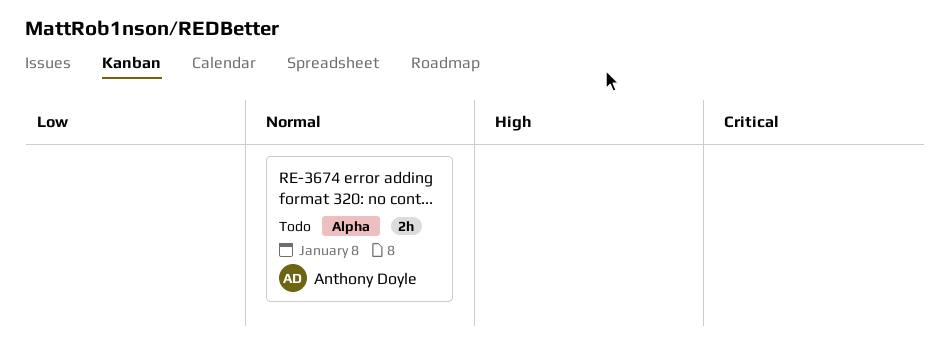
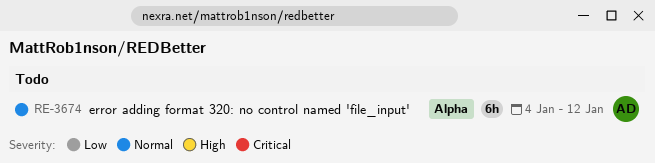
RE-3674, estimate: 2h -> 6h
RE-3674, due: Jan 8 -> Jan 12

